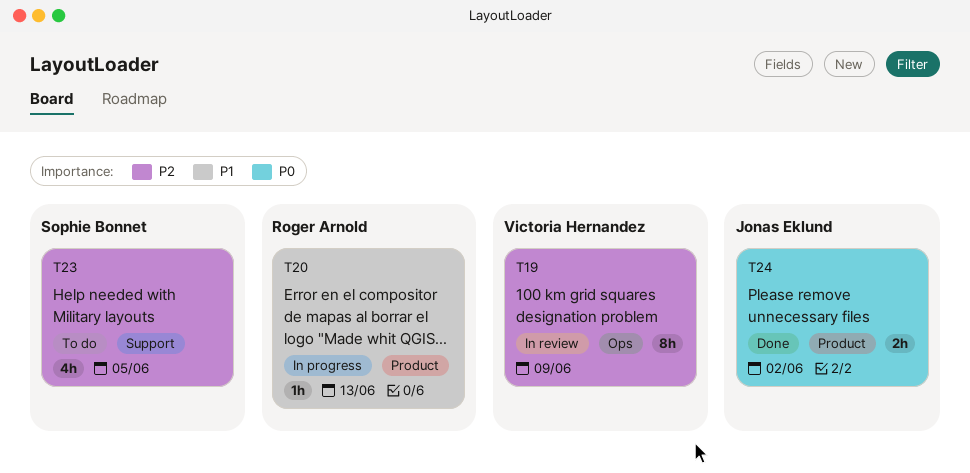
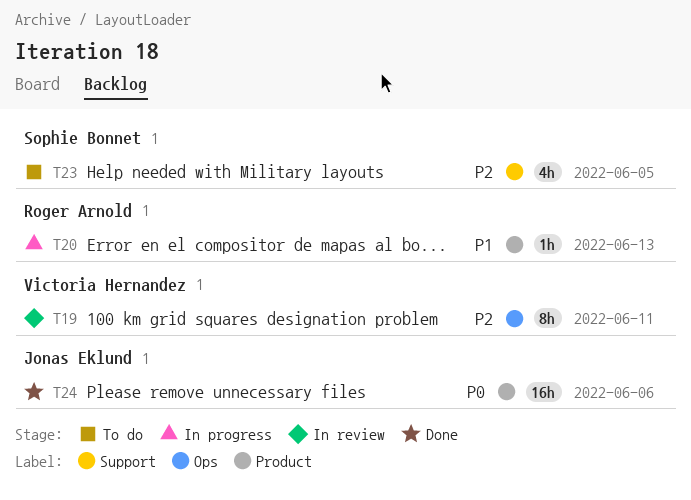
T19, due: Jun 9 -> Jun 11
T24, estimate: 2h -> 16h
T24, due: Jun 2 -> Jun 6

